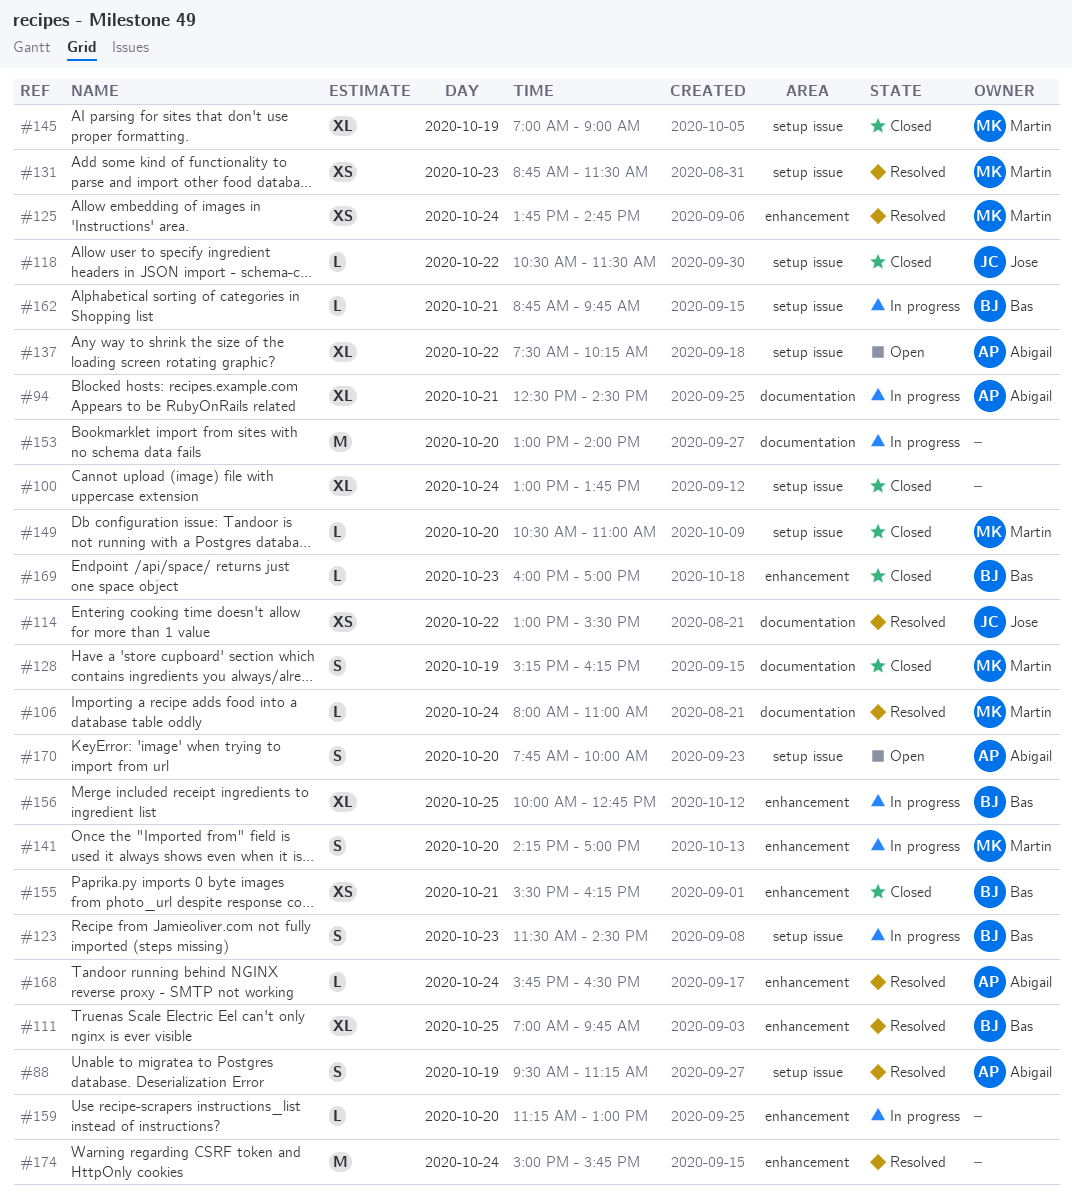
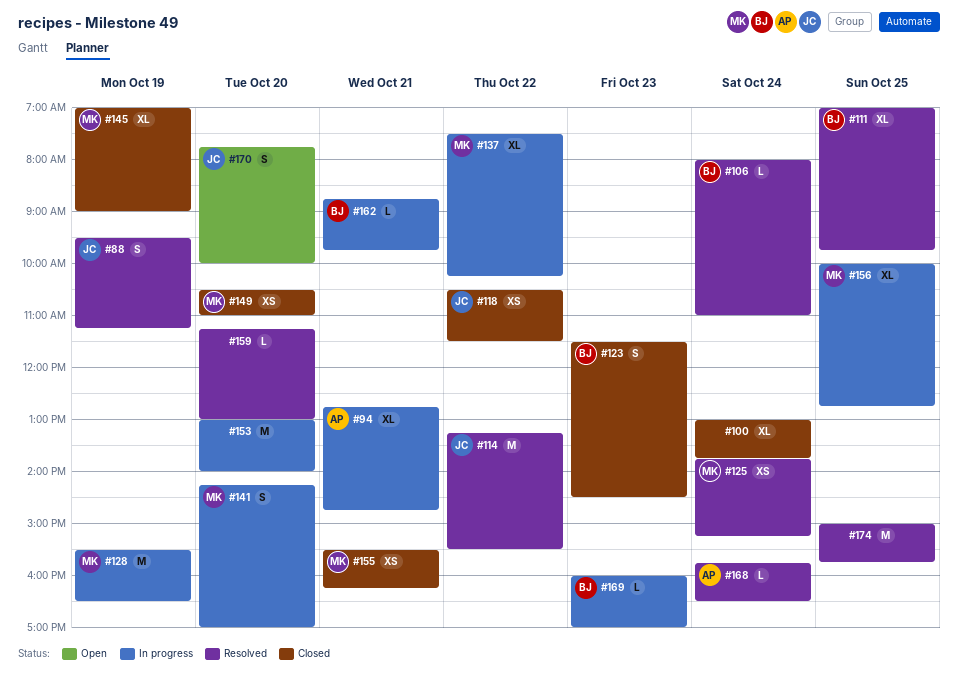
#88, owner: Abigail -> Jose
#94, begins: 12:30 -> 12:45
#94, ends: 14:30 -> 14:45
#106, owner: Martin -> Bas
#114, estimate: XS -> M
#114, begins: 13:00 -> 13:15
#118, estimate: L -> XS
#123, status: In progress -> Closed
#125, ends: 14:45 -> 15:15
#128, status: Closed -> In progress
#128, estimate: S -> M
#128, begins: 15:15 -> 15:30
#128, ends: 16:15 -> 16:30
#131: present -> none
#137, status: Open -> In progress
#137, owner: Abigail -> Martin
#149, estimate: L -> XS
#155, owner: Bas -> Martin
#156, owner: Bas -> Martin
#159, status: In progress -> Resolved
#169, status: Closed -> In progress
#170, owner: Abigail -> Jose
#174, day: Oct 24 -> Oct 25

